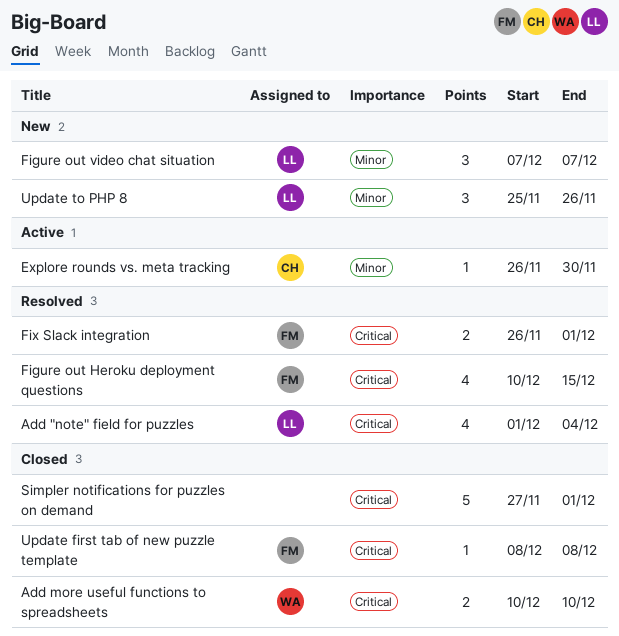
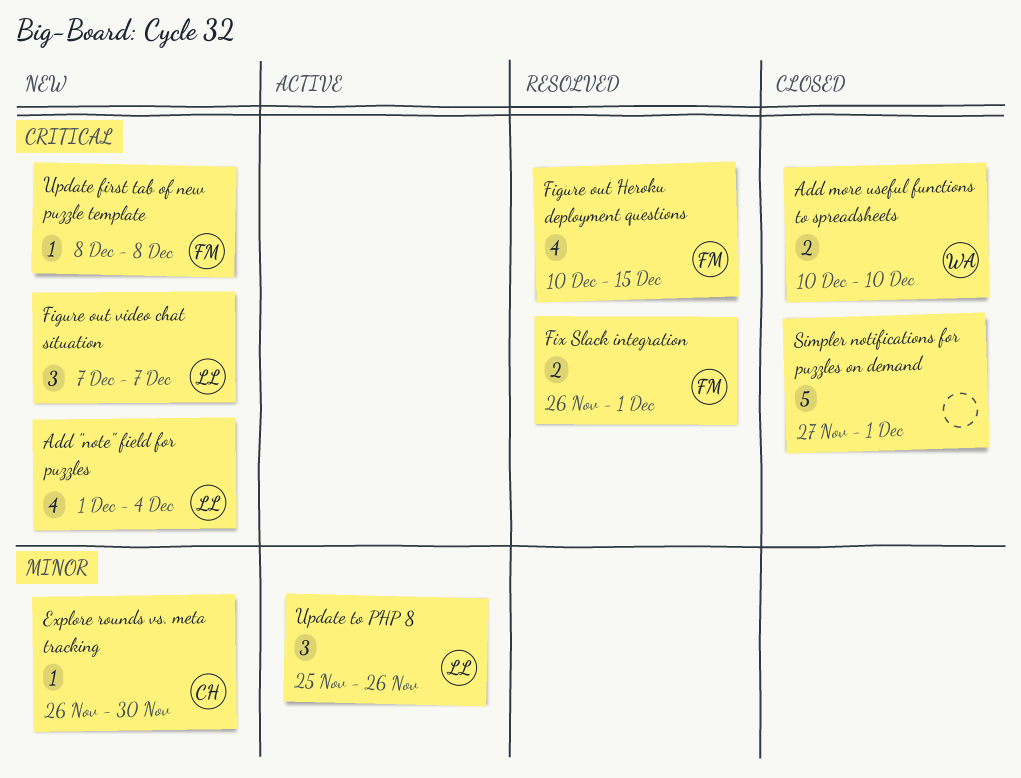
Add "note" field for puzzles, status: Resolved -> New
Explore rounds vs. meta tracking, status: Active -> New
Figure out video chat situation, priority: Minor -> Critical
Update first tab of new puzzle template, status: Closed -> New
Update to PHP 8, status: New -> Active

